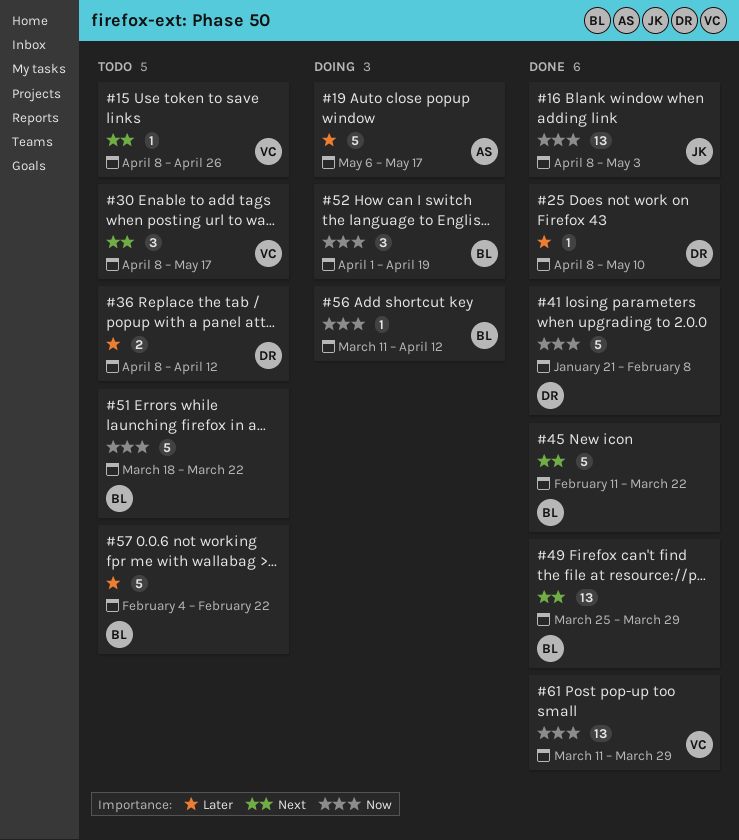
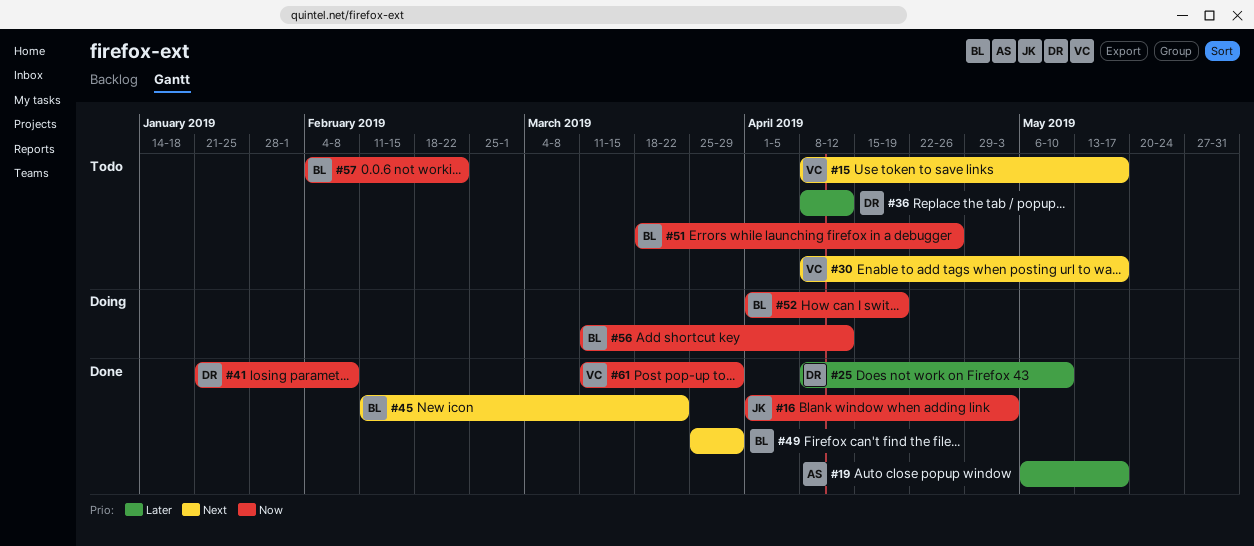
#15, due: Apr 26 -> May 17
#16, start: Apr 8 -> Apr 1
#19, status: Doing -> Done
#51, due: Mar 22 -> Apr 26
#57, priority: Later -> Now

